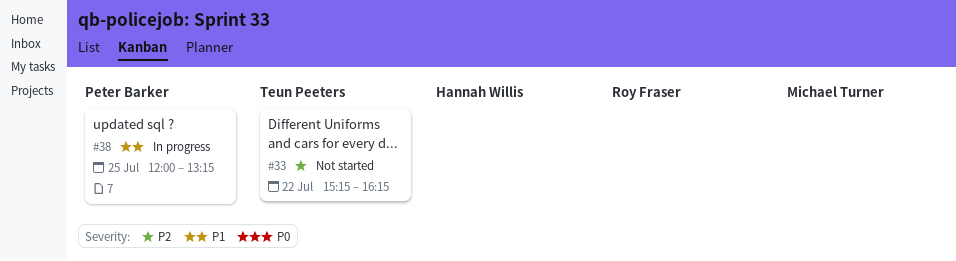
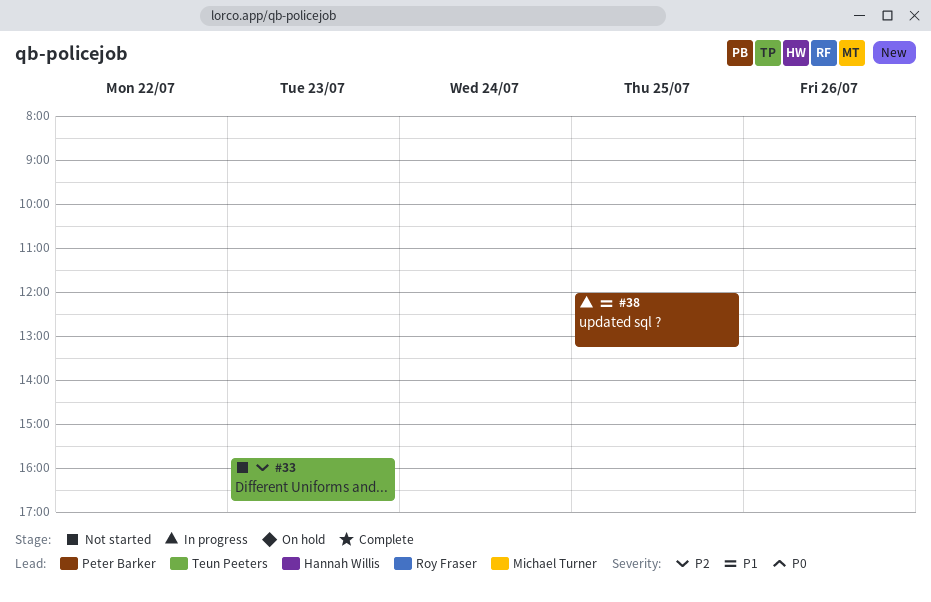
#33, day: Jul 22 -> Jul 23
#33, begins: 15:15 -> 15:45
#33, ends: 16:15 -> 16:45

